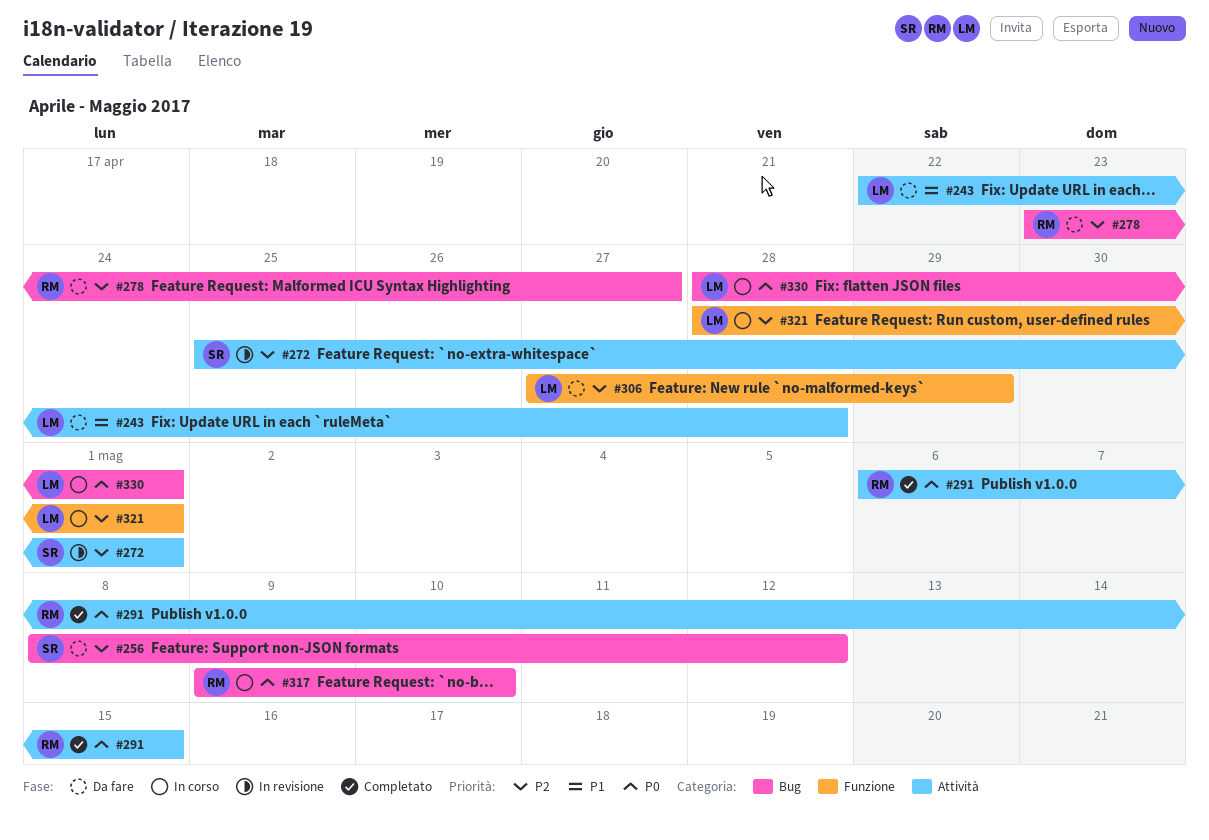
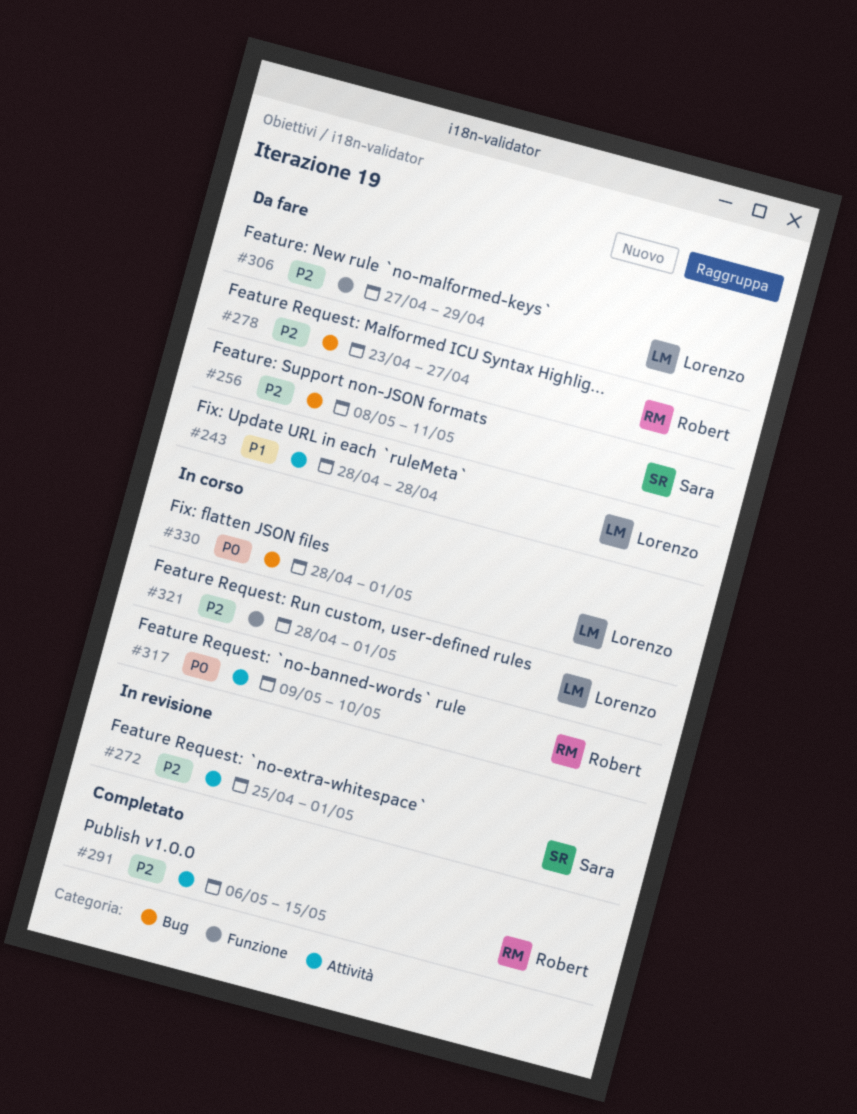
#243, start: Apr 22 -> Apr 28
#256, due: May 12 -> May 11
#291, priority: P0 -> P2
#317, label: Bug -> Attività

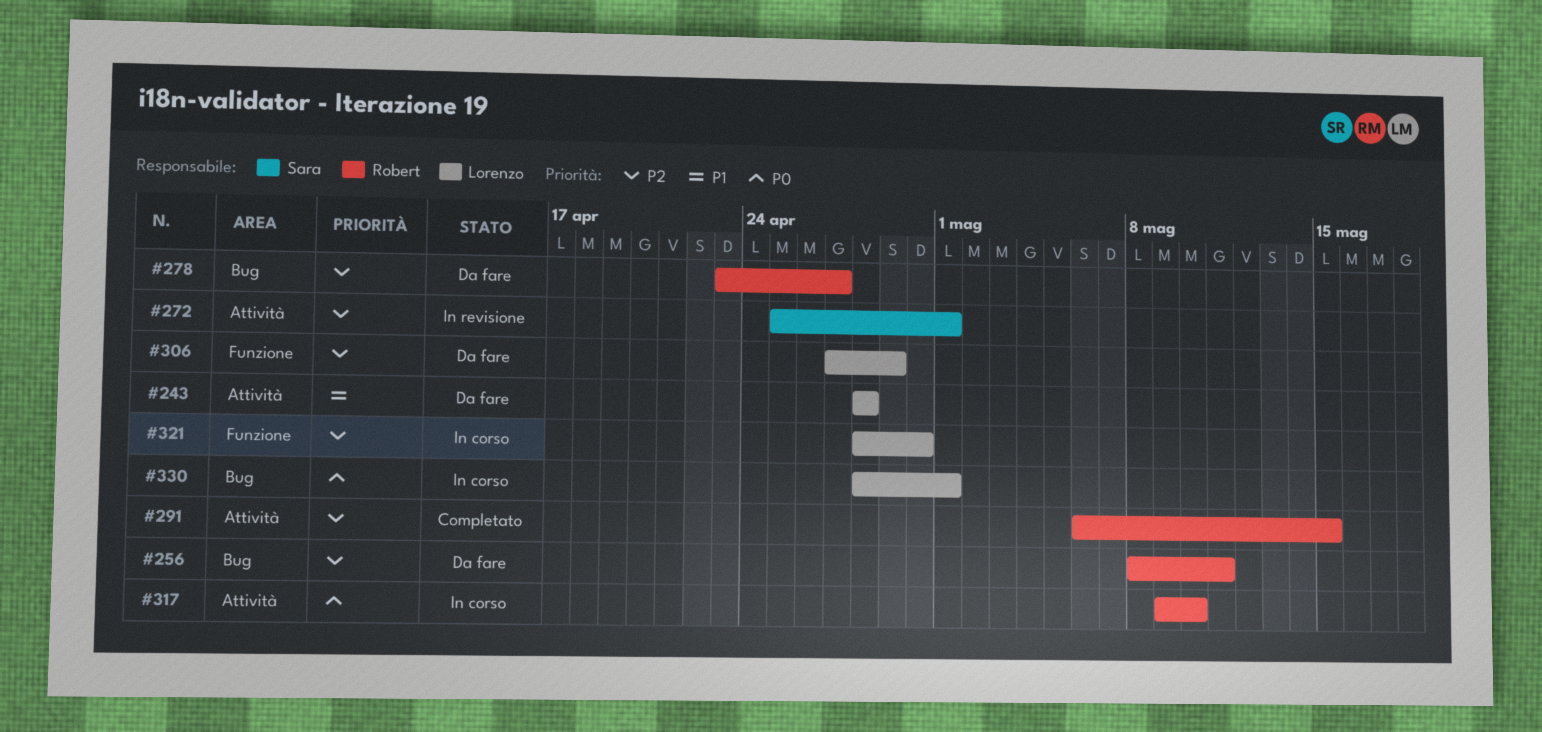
#256, owner: Sara -> Robert
#321, due: May 1 -> Apr 30

